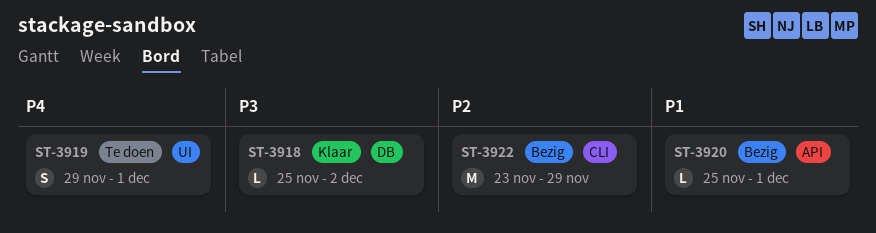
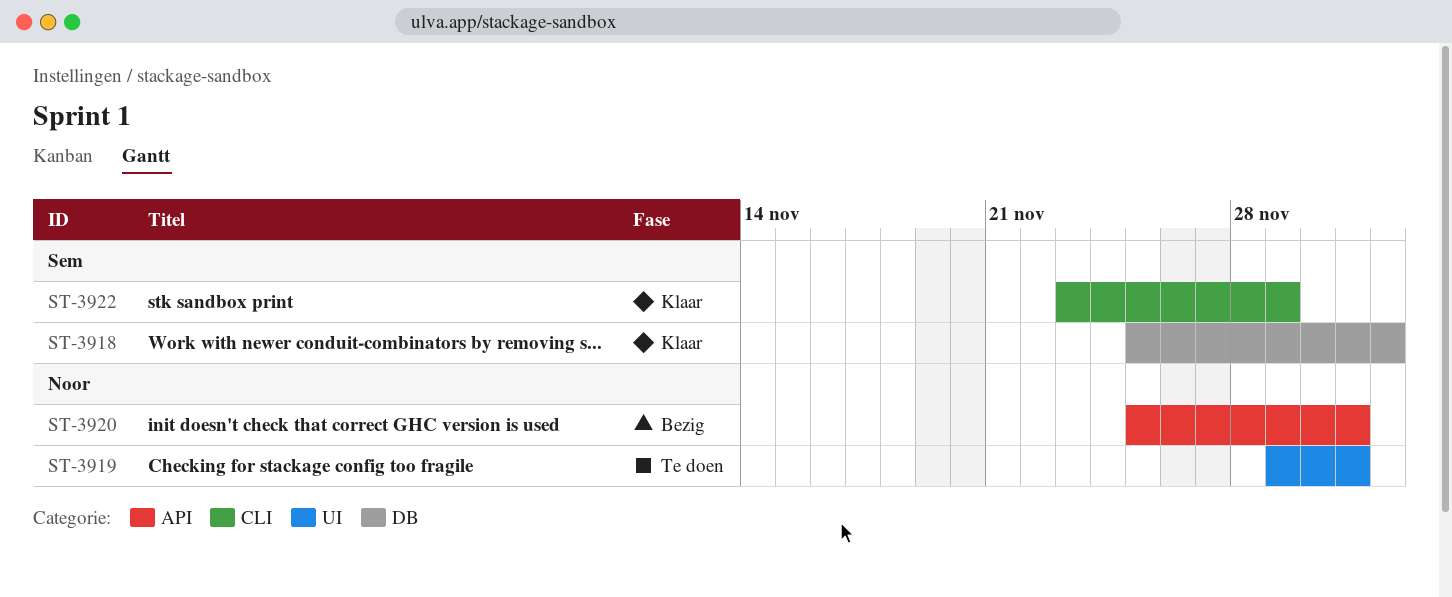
ST-3922, status: Bezig -> Klaar

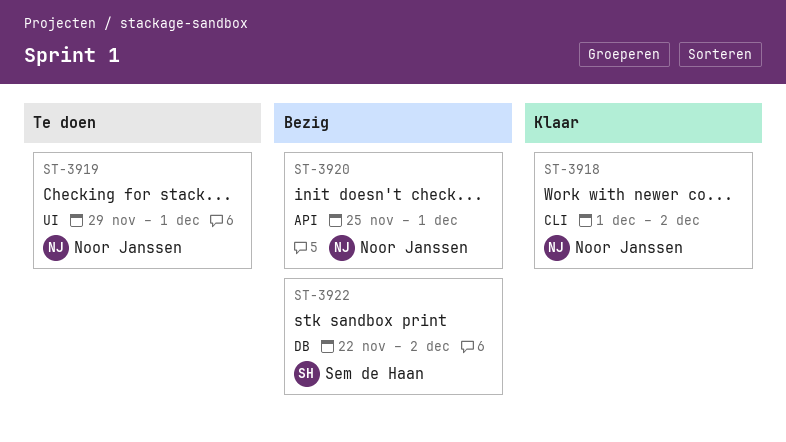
ST-3918, owner: Sem de Haan -> Noor Janssen
ST-3918, label: DB -> CLI
ST-3918, start: Nov 25 -> Dec 1
ST-3922, status: Klaar -> Bezig
ST-3922, label: CLI -> DB
ST-3922, start: Nov 23 -> Nov 22
ST-3922, due: Nov 29 -> Dec 2

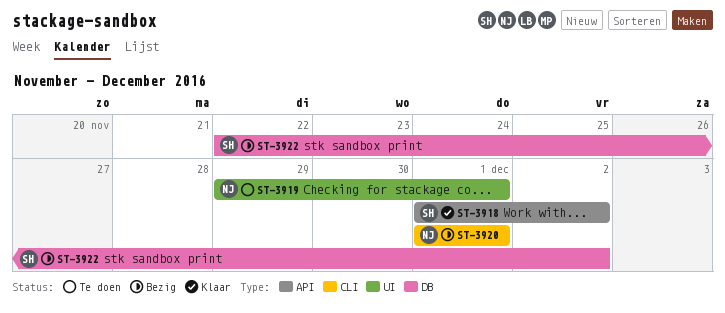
ST-3918, owner: Noor Janssen -> Sem de Haan
ST-3918, label: CLI -> API
ST-3920, label: API -> CLI
ST-3920, start: Nov 25 -> Dec 1

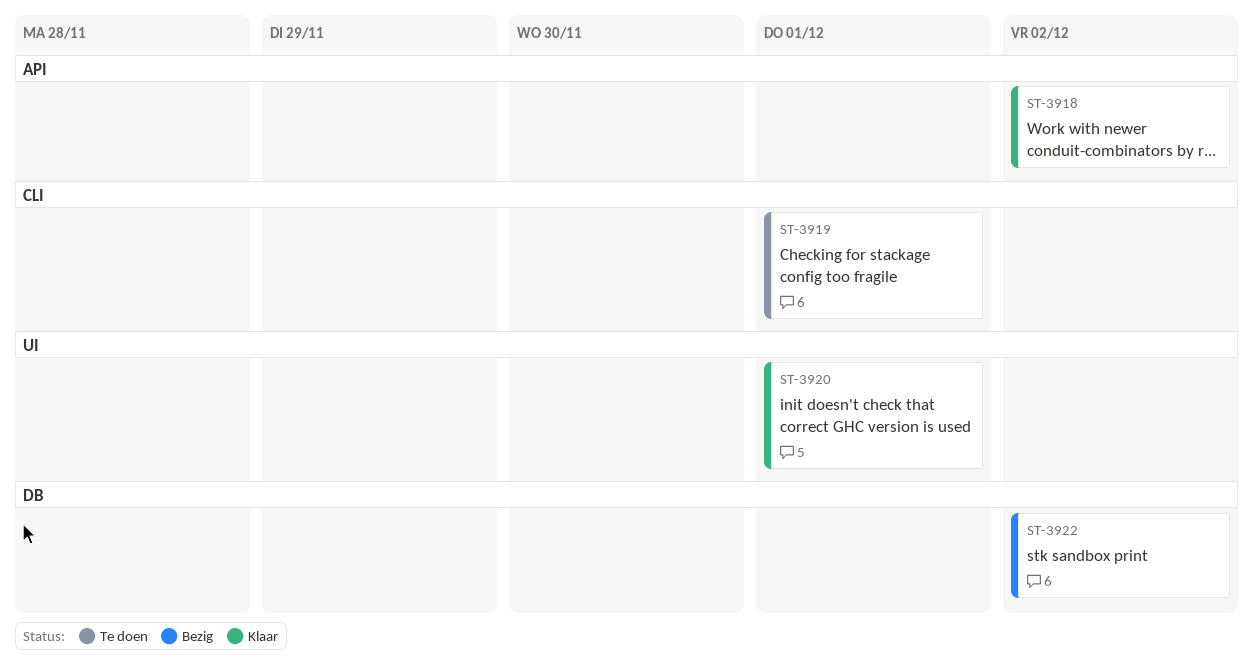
ST-3919, label: UI -> CLI
ST-3920, status: Bezig -> Klaar
ST-3920, label: CLI -> UI

